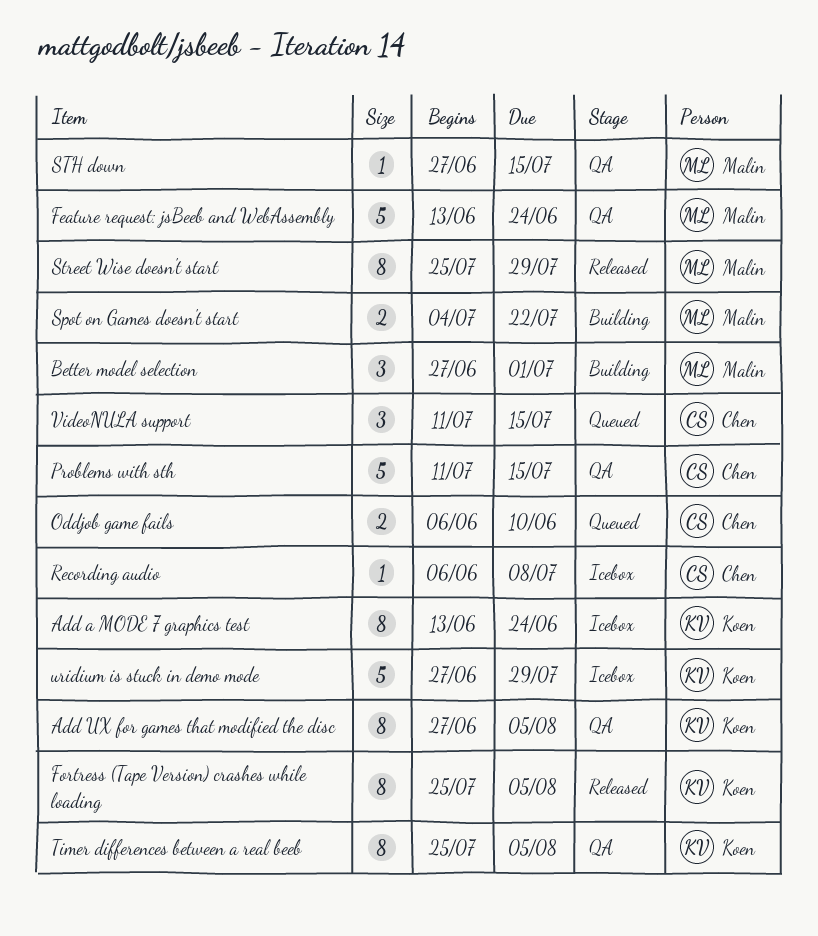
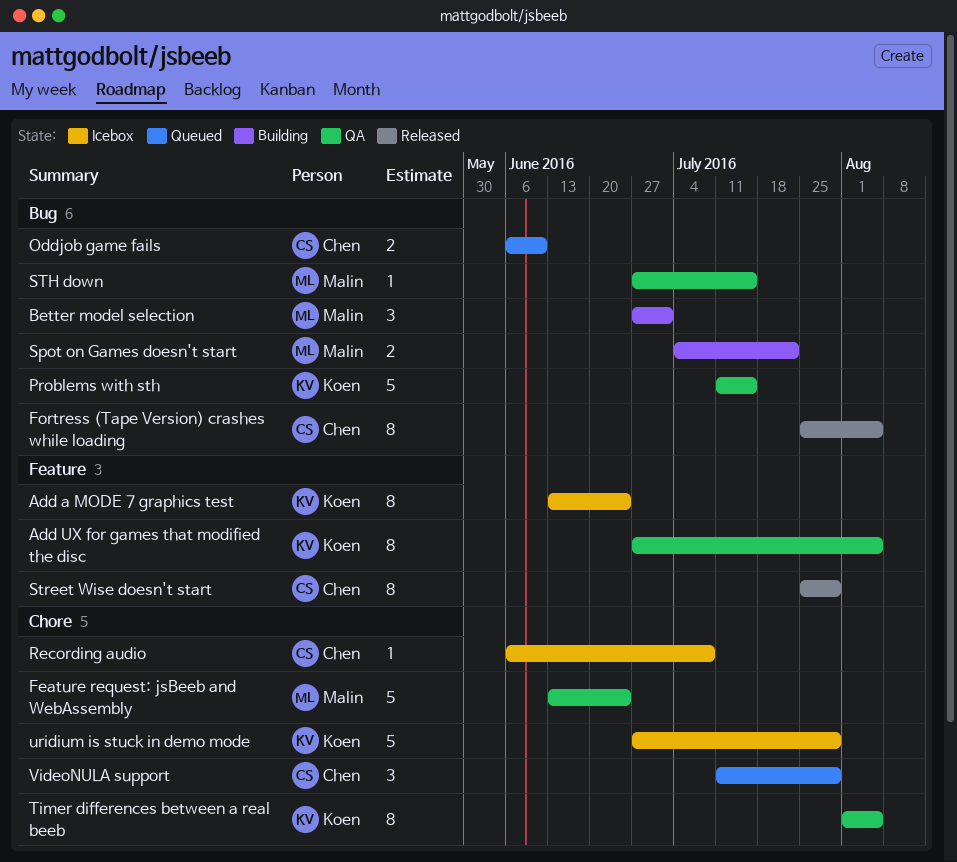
Fortress (Tape Version) crashes while loading, owner: Koen -> Chen
Problems with sth, owner: Chen -> Koen
Street Wise doesn't start, owner: Malin -> Chen
Timer differences between a real beeb, start: Jul 25 -> Aug 1
VideoNULA support, due: Jul 15 -> Jul 29

